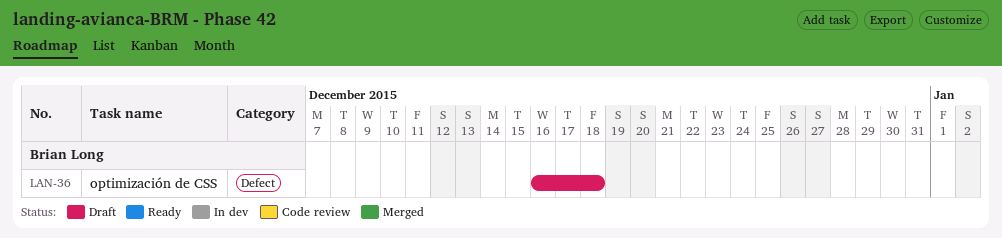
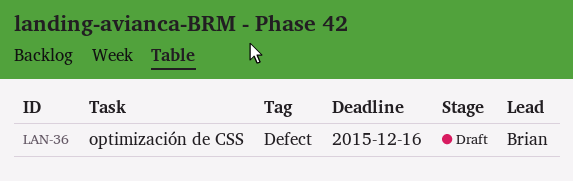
LAN-36, due: Dec 18 -> Dec 16

